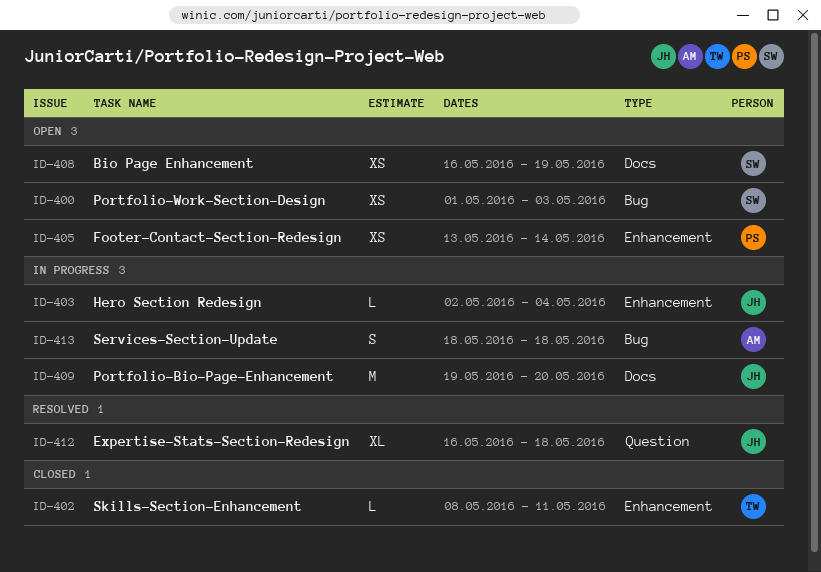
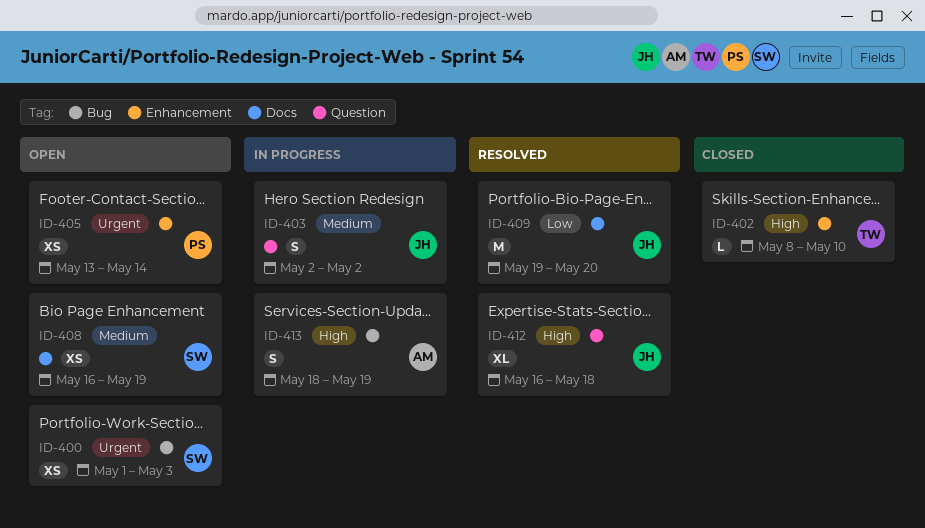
ID-402, due: May 11 -> May 10
ID-403, label: Enhancement -> Question
ID-403, estimate: L -> S
ID-403, due: May 4 -> May 2
ID-409, status: In progress -> Resolved
ID-413, due: May 18 -> May 19

